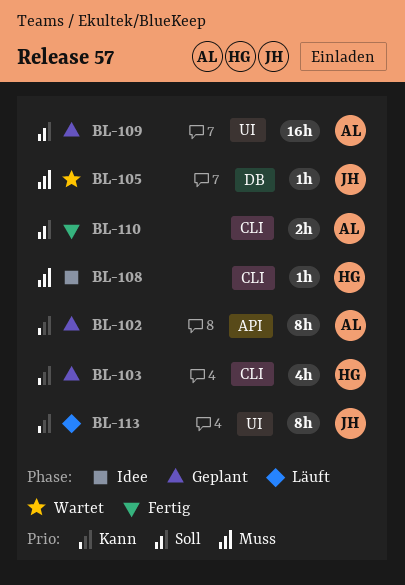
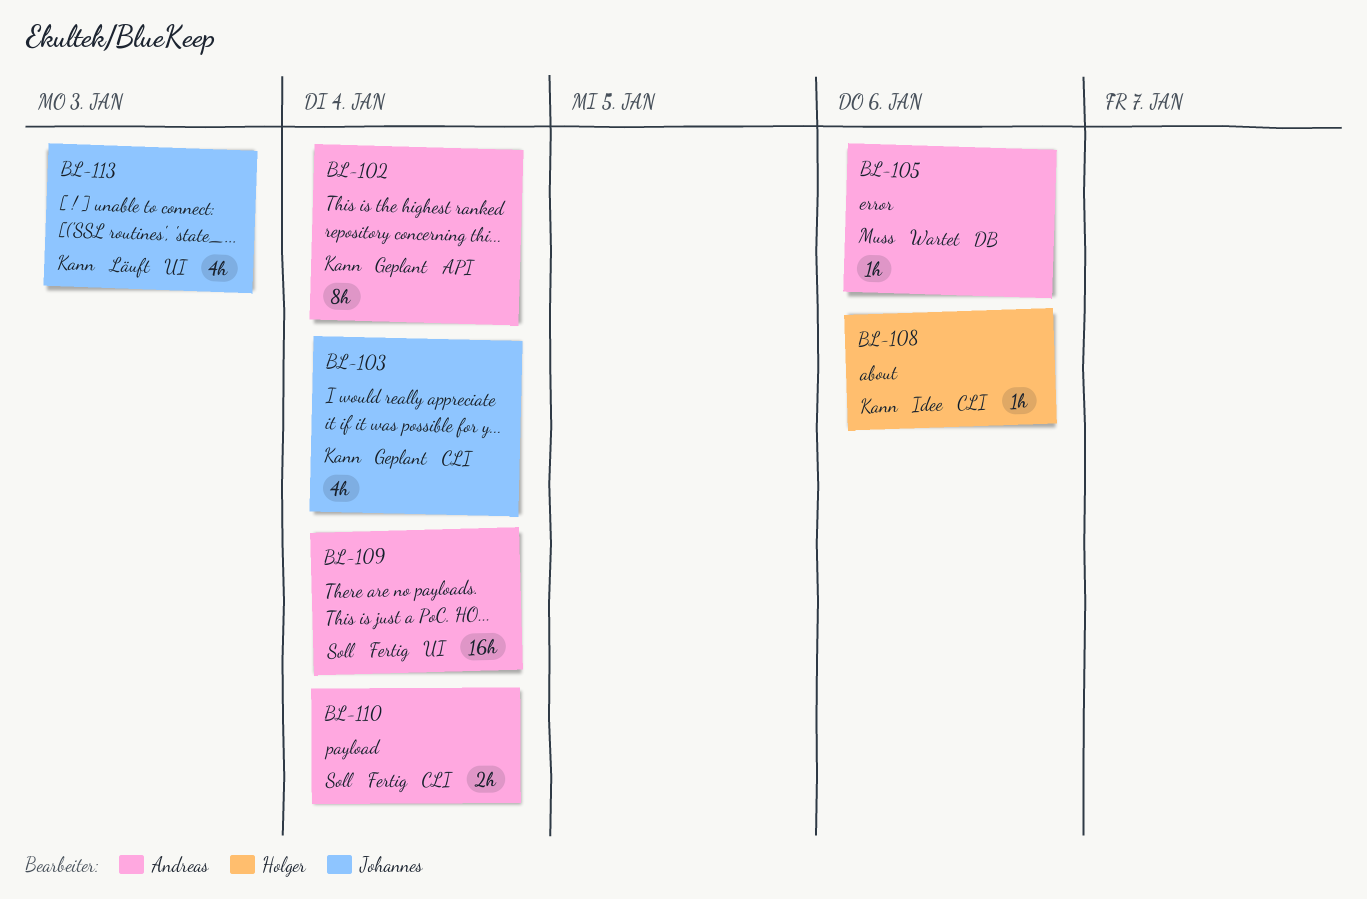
BL-103, owner: Holger -> Johannes
BL-105, owner: Johannes -> Andreas
BL-108, priority: Muss -> Kann
BL-109, status: Geplant -> Fertig
BL-113, estimate: 8h -> 4h

